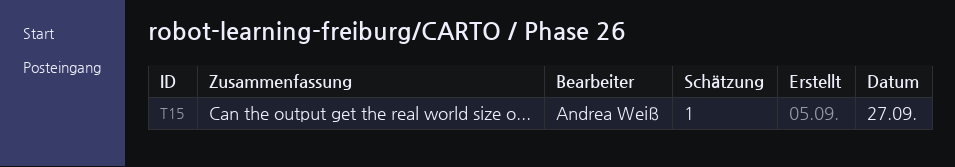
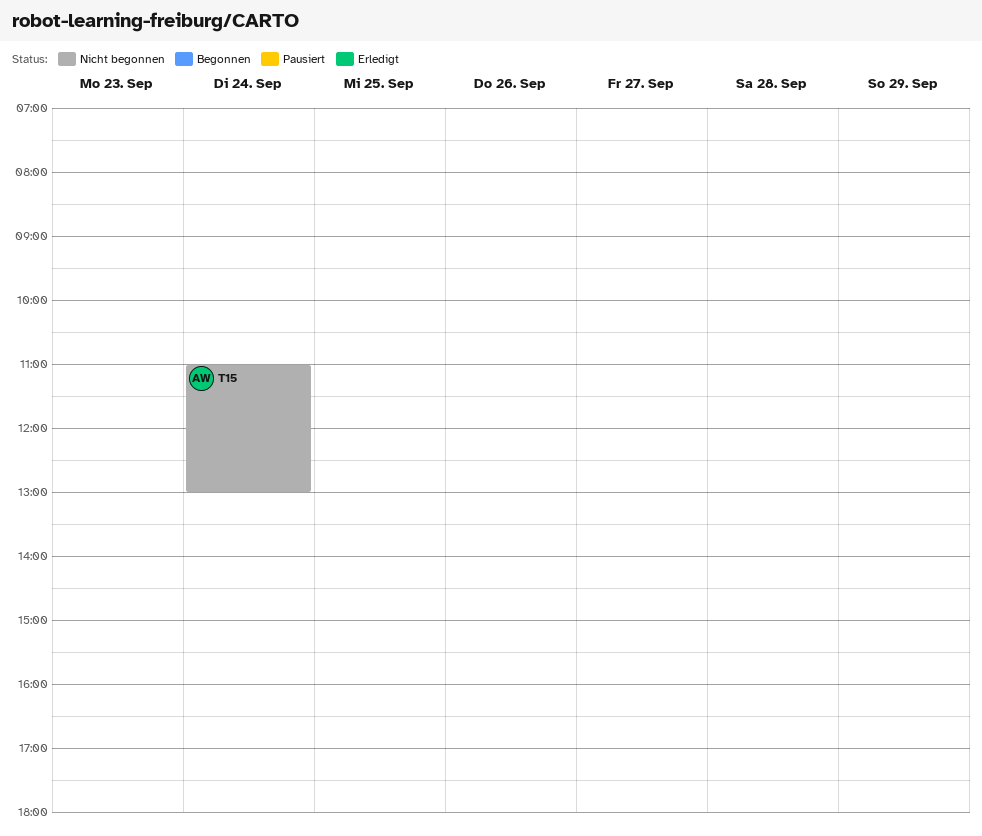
T15, day: Sep 27 -> Sep 24

